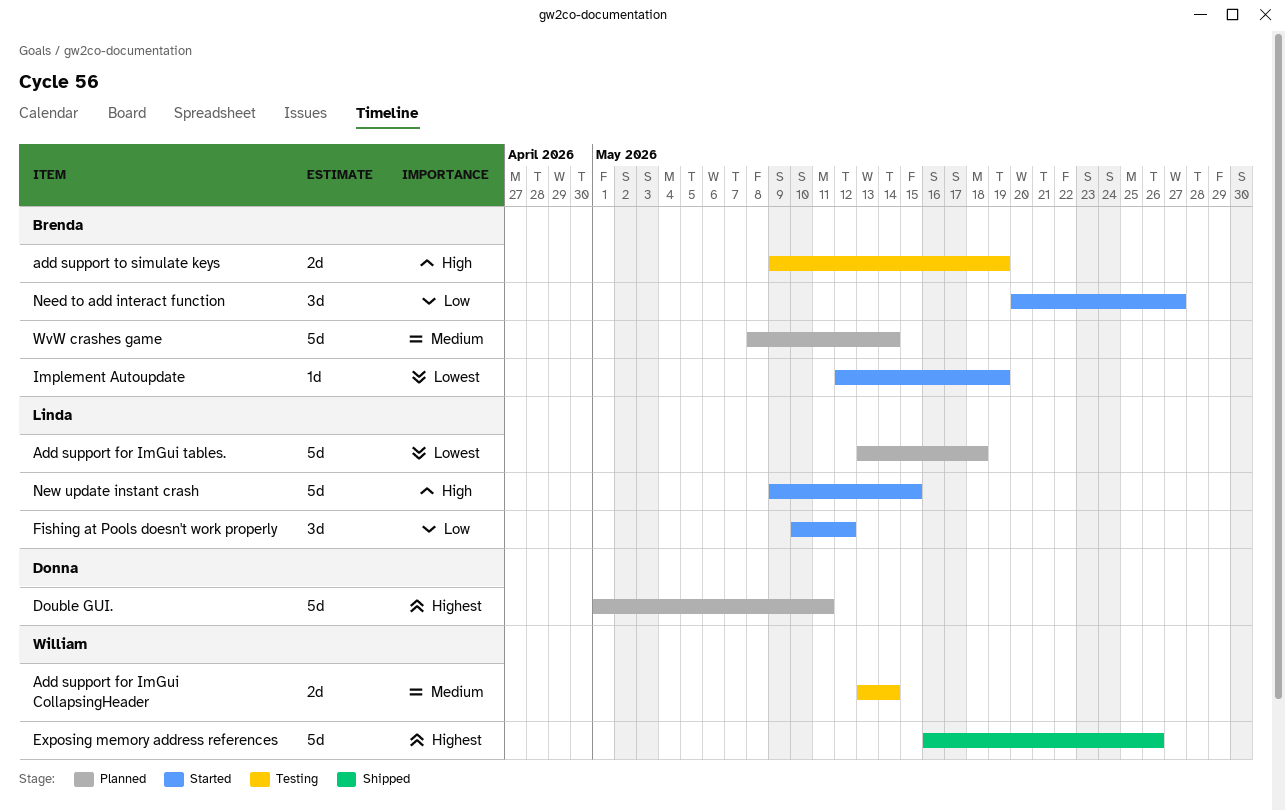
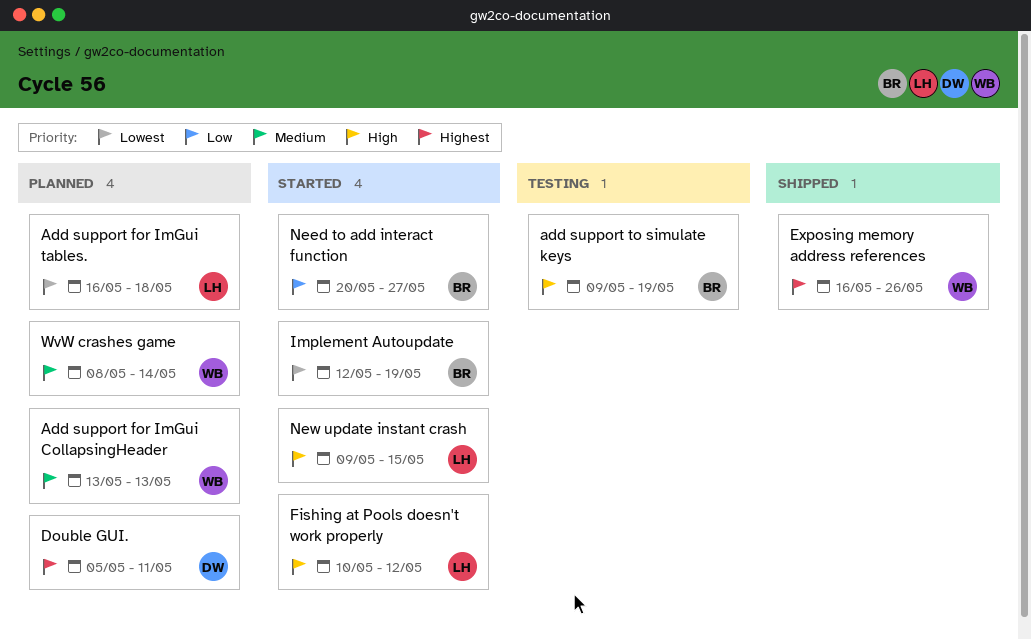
Add support for ImGui CollapsingHeader, status: Testing -> Planned
Add support for ImGui CollapsingHeader, due: May 14 -> May 13
Add support for ImGui tables., start: May 13 -> May 16
Double GUI., start: May 1 -> May 5
Fishing at Pools doesn't work properly, priority: Low -> High
WvW crashes game, owner: Brenda -> William

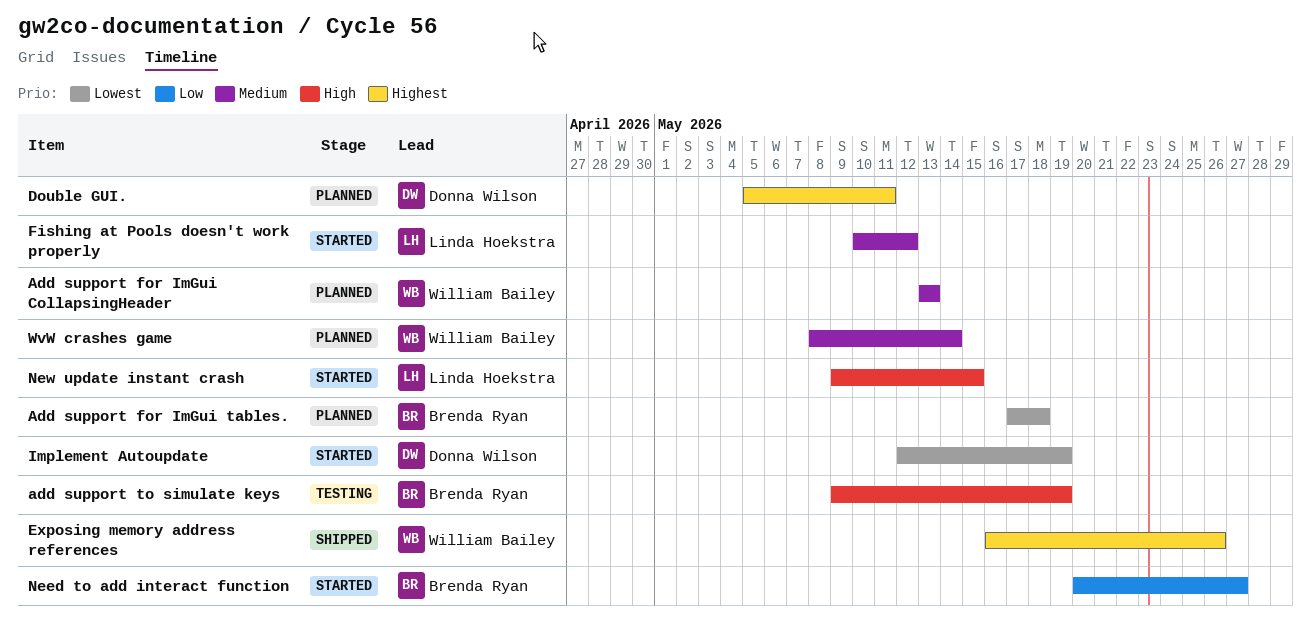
Add support for ImGui tables., owner: Linda Hoekstra -> Brenda Ryan
Add support for ImGui tables., start: May 16 -> May 17
Fishing at Pools doesn't work properly, priority: High -> Medium
Implement Autoupdate, owner: Brenda Ryan -> Donna Wilson

